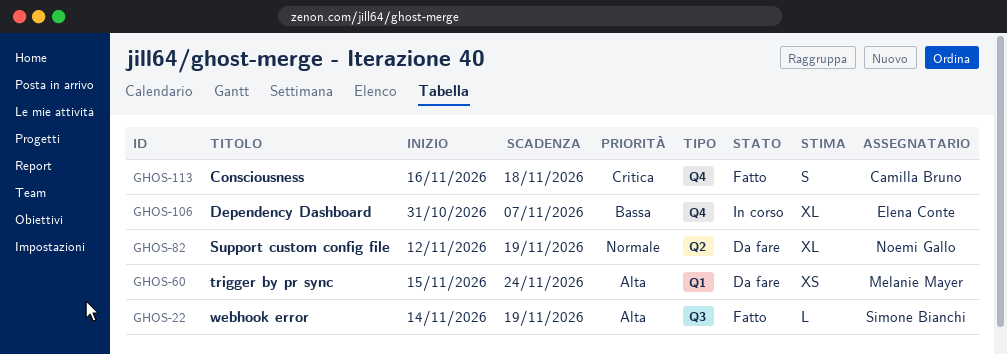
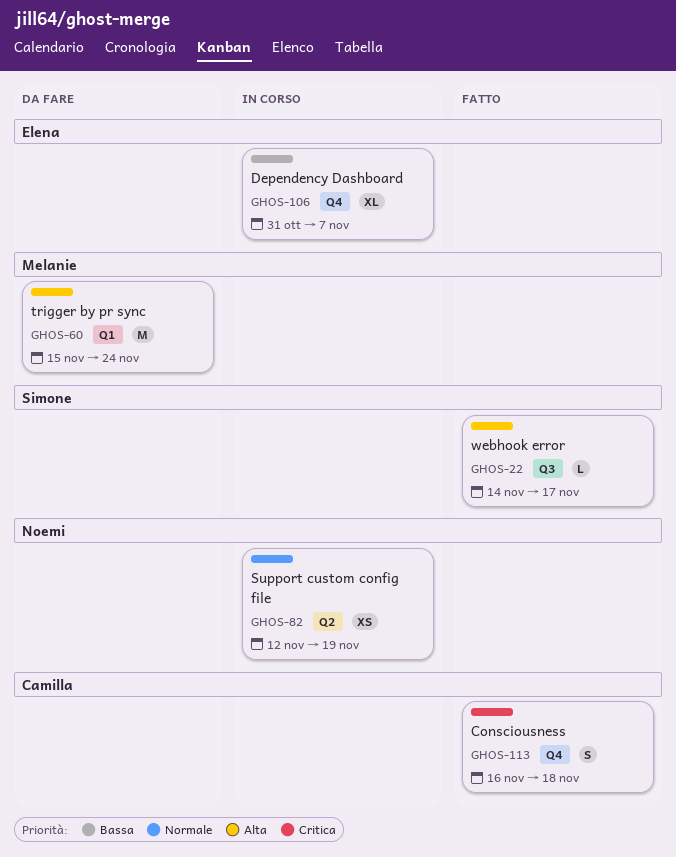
GHOS-22, due: Nov 19 -> Nov 17
GHOS-60, estimate: XS -> M
GHOS-82, status: Da fare -> In corso
GHOS-82, estimate: XL -> XS

